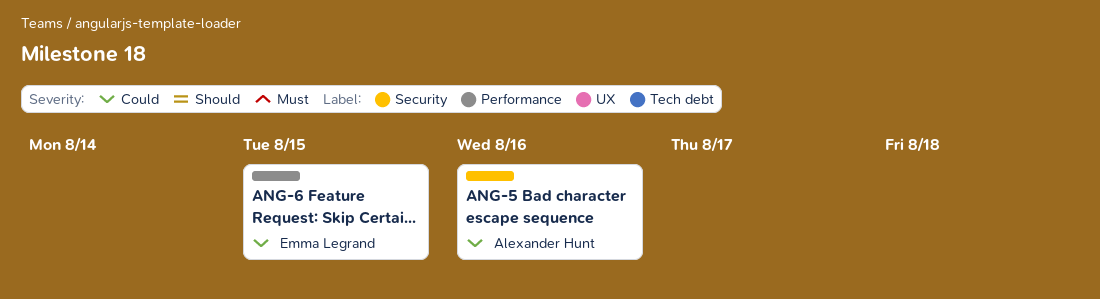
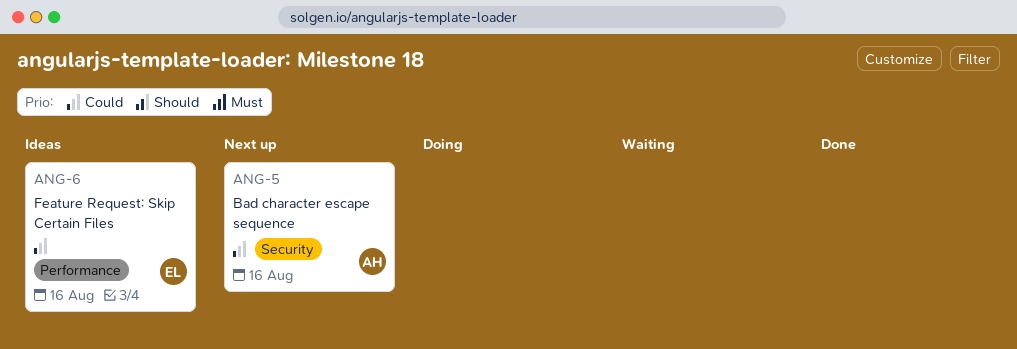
ANG-6, due: Aug 15 -> Aug 16

